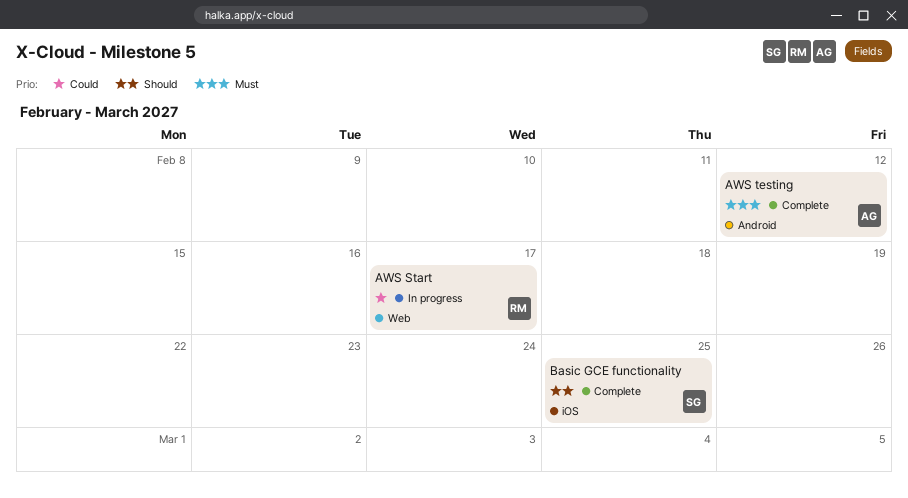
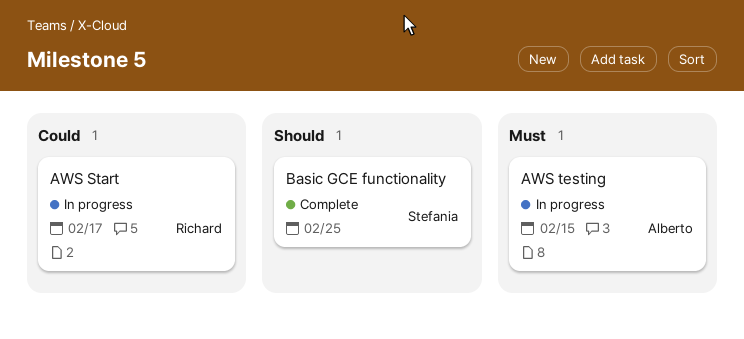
AWS testing, status: Complete -> In progress
AWS testing, due: Feb 12 -> Feb 15

